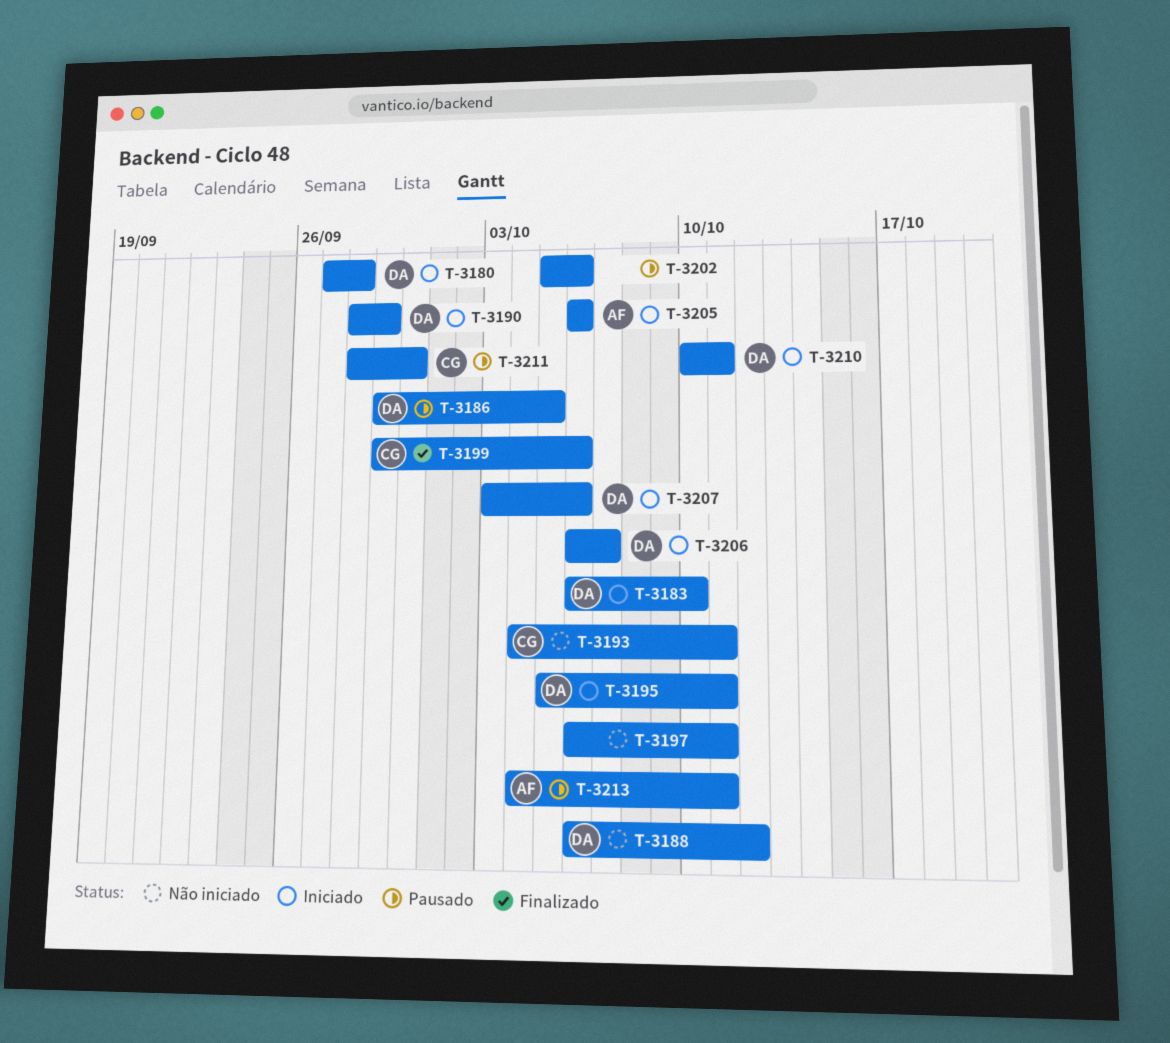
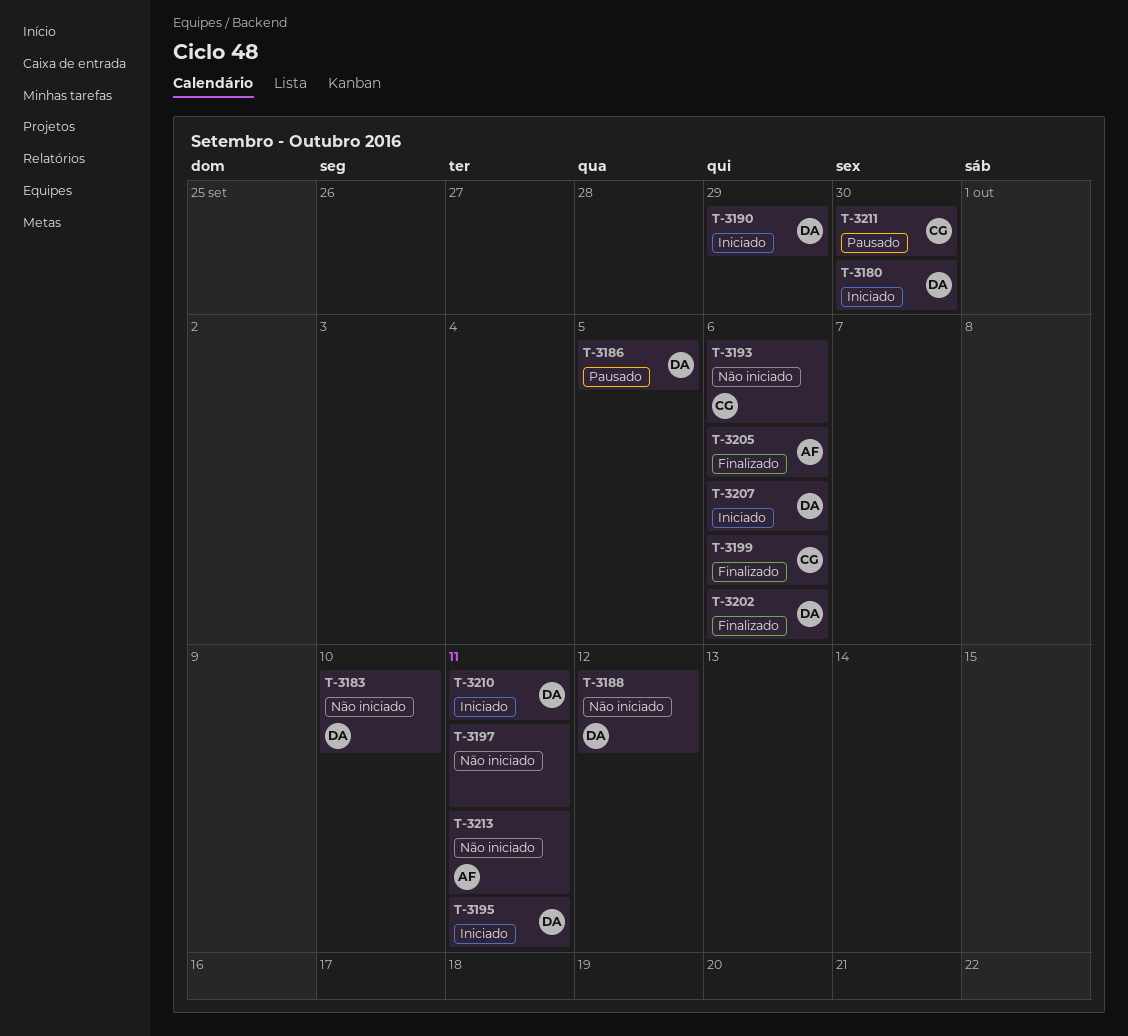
T-3180, due: Sep 28 -> Sep 30
T-3183, status: Iniciado -> Não iniciado
T-3193, due: Oct 11 -> Oct 6
T-3202, status: Pausado -> Finalizado
T-3202, owner: none -> DA
T-3205, status: Iniciado -> Finalizado
T-3206: present -> none
T-3213, status: Pausado -> Não iniciado

